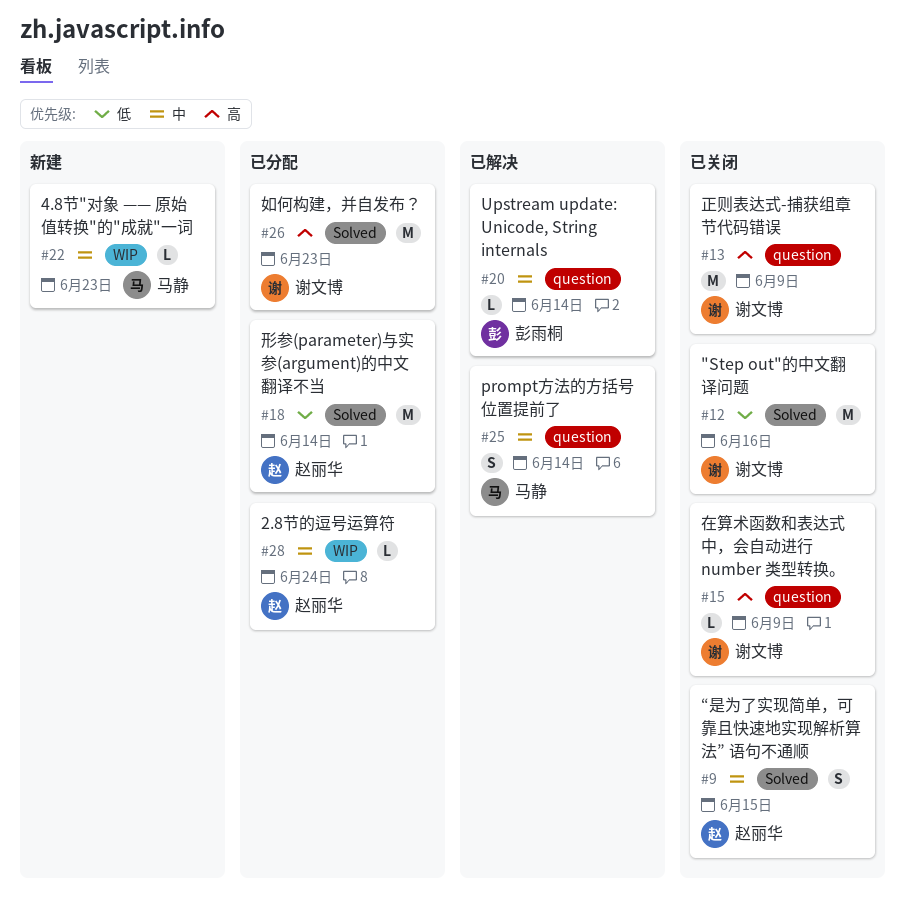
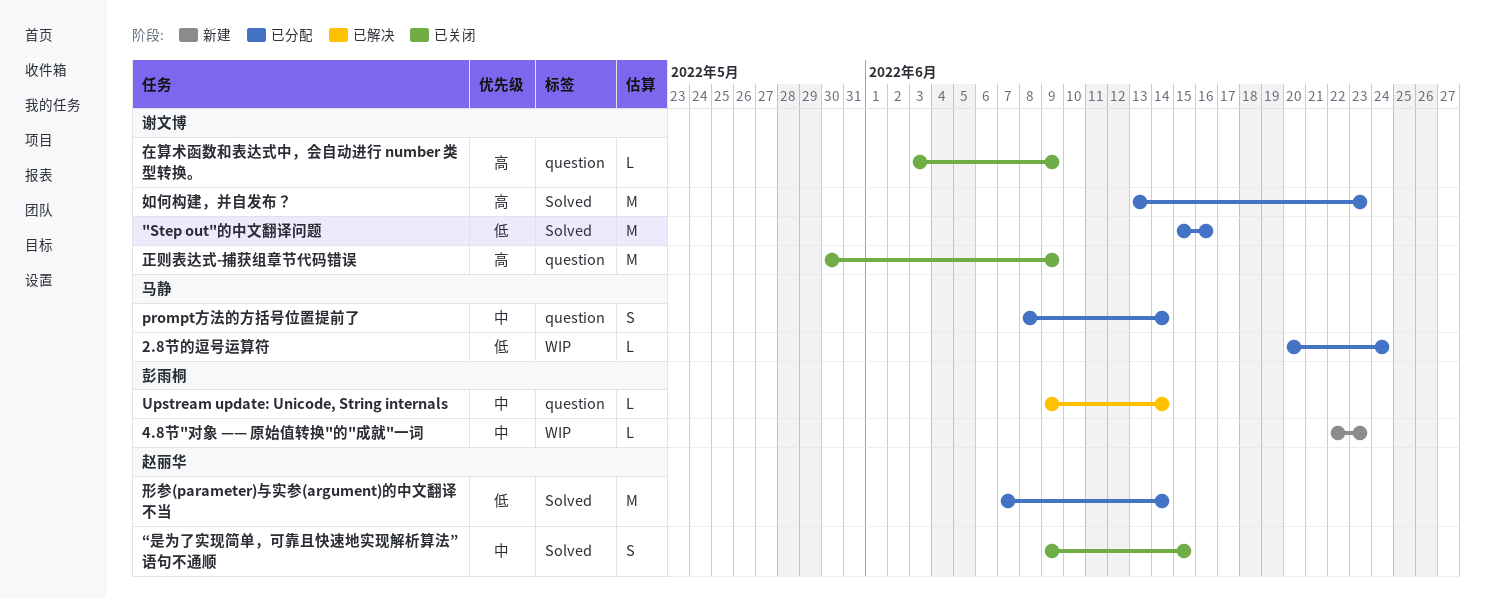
"Step out"的中文翻译问题, status: 已关闭 -> 已分配
2.8节的逗号运算符, owner: 赵丽华 -> 马静
2.8节的逗号运算符, priority: 中 -> 低
4.8节"对象 —— 原始值转换"的"成就"一词, owner: 马静 -> 彭雨桐
prompt方法的方括号位置提前了, status: 已解决 -> 已分配

